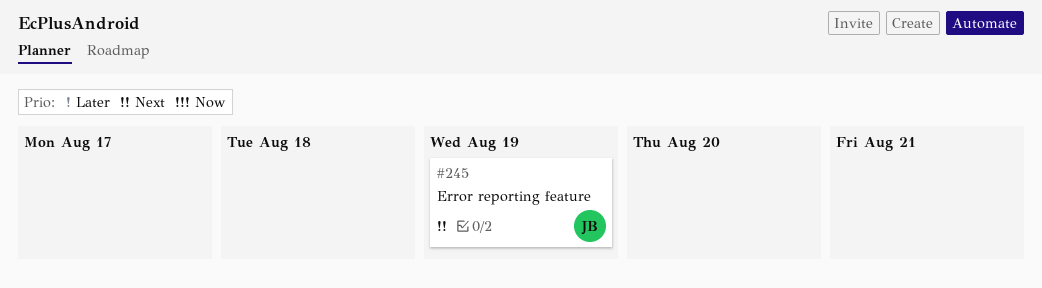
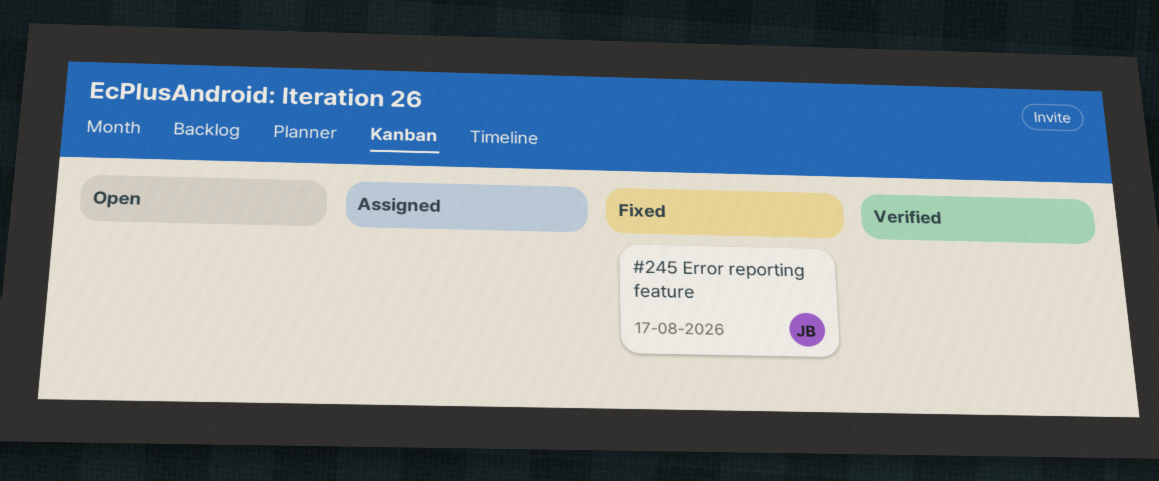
#245, due: Aug 19 -> Aug 17

